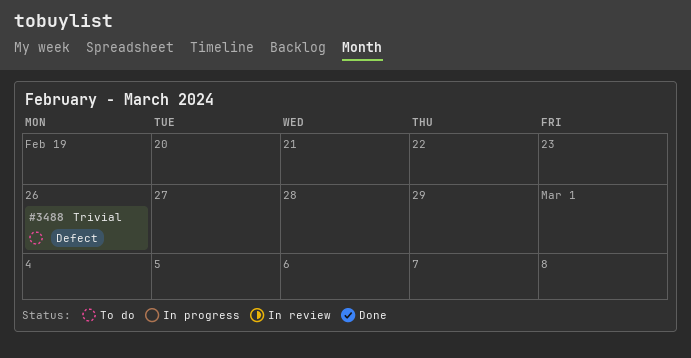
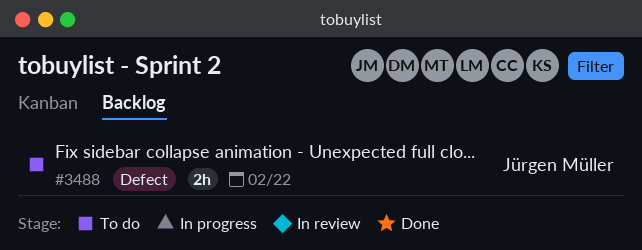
#3488, due: Feb 26 -> Feb 22

